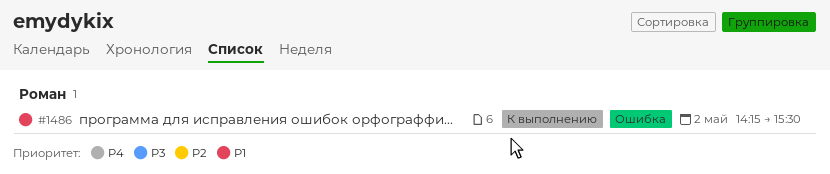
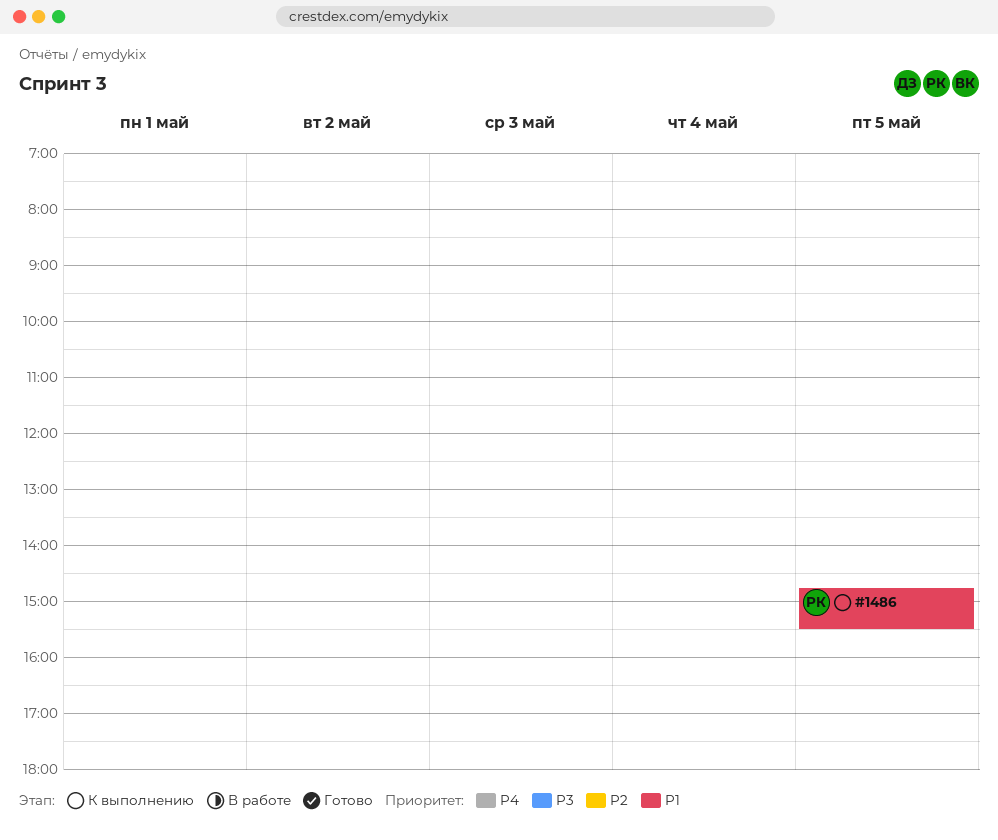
#1486, day: May 2 -> May 5
#1486, begins: 14:15 -> 14:45

